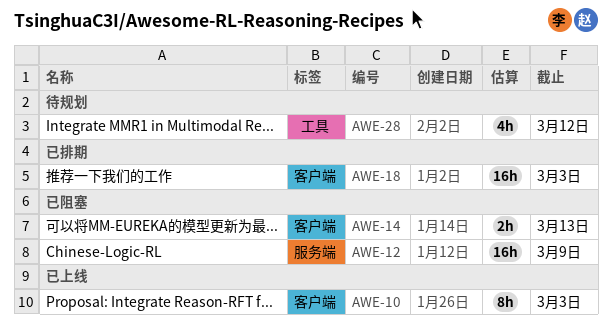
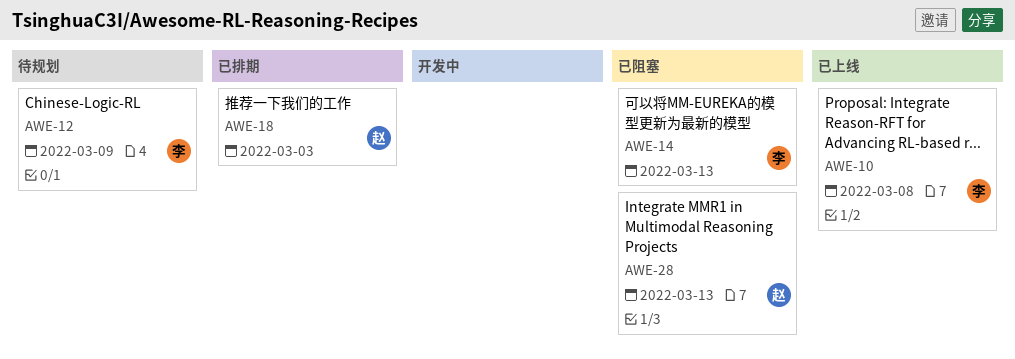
AWE-10, due: Mar 3 -> Mar 8
AWE-12, status: 已阻塞 -> 待规划
AWE-28, status: 待规划 -> 已阻塞
AWE-28, due: Mar 12 -> Mar 13

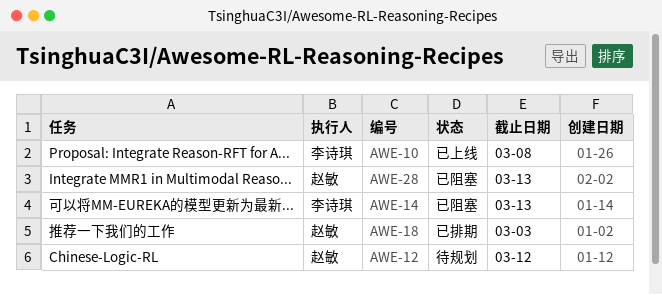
AWE-12, owner: 李诗琪 -> 赵敏
AWE-12, due: Mar 9 -> Mar 12

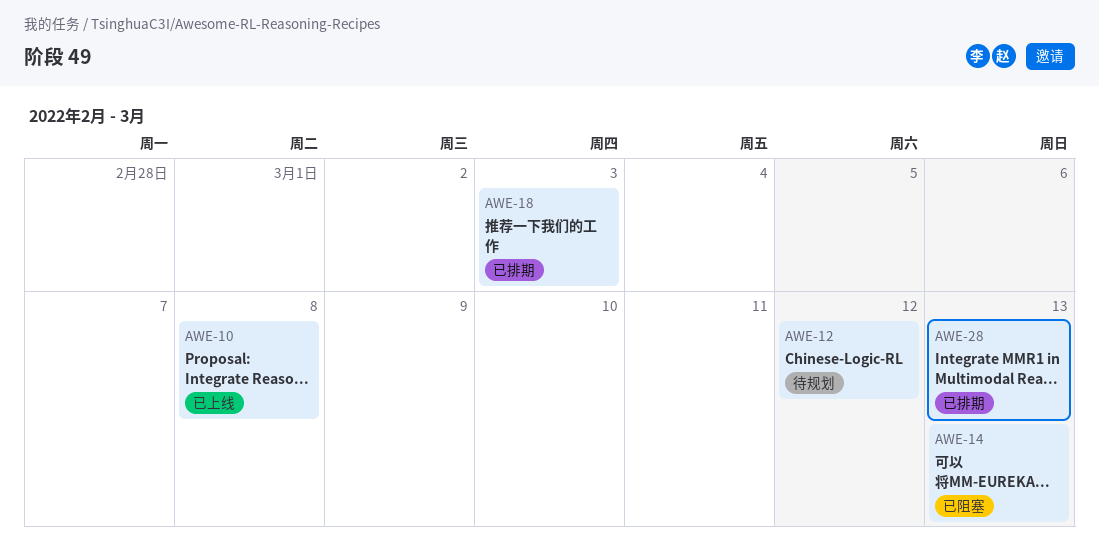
AWE-28, status: 已阻塞 -> 已排期

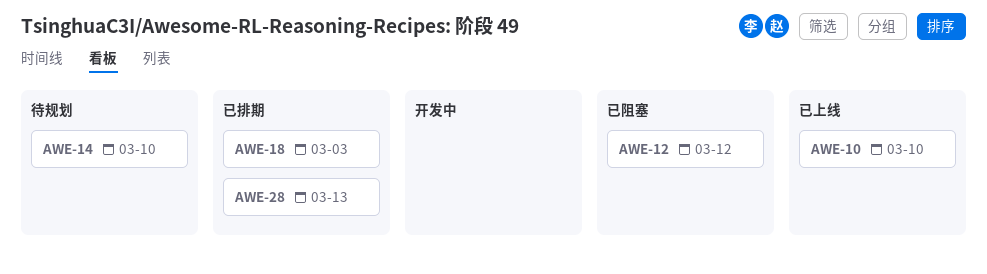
AWE-10, due: Mar 8 -> Mar 10
AWE-12, status: 待规划 -> 已阻塞
AWE-14, status: 已阻塞 -> 待规划
AWE-14, due: Mar 13 -> Mar 10

